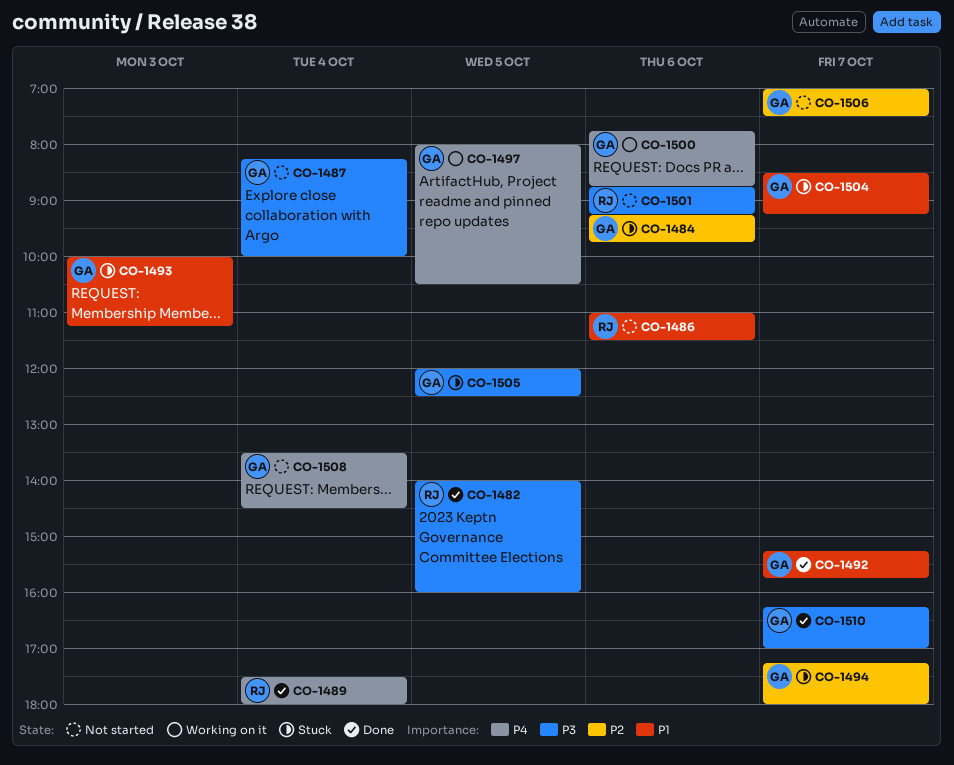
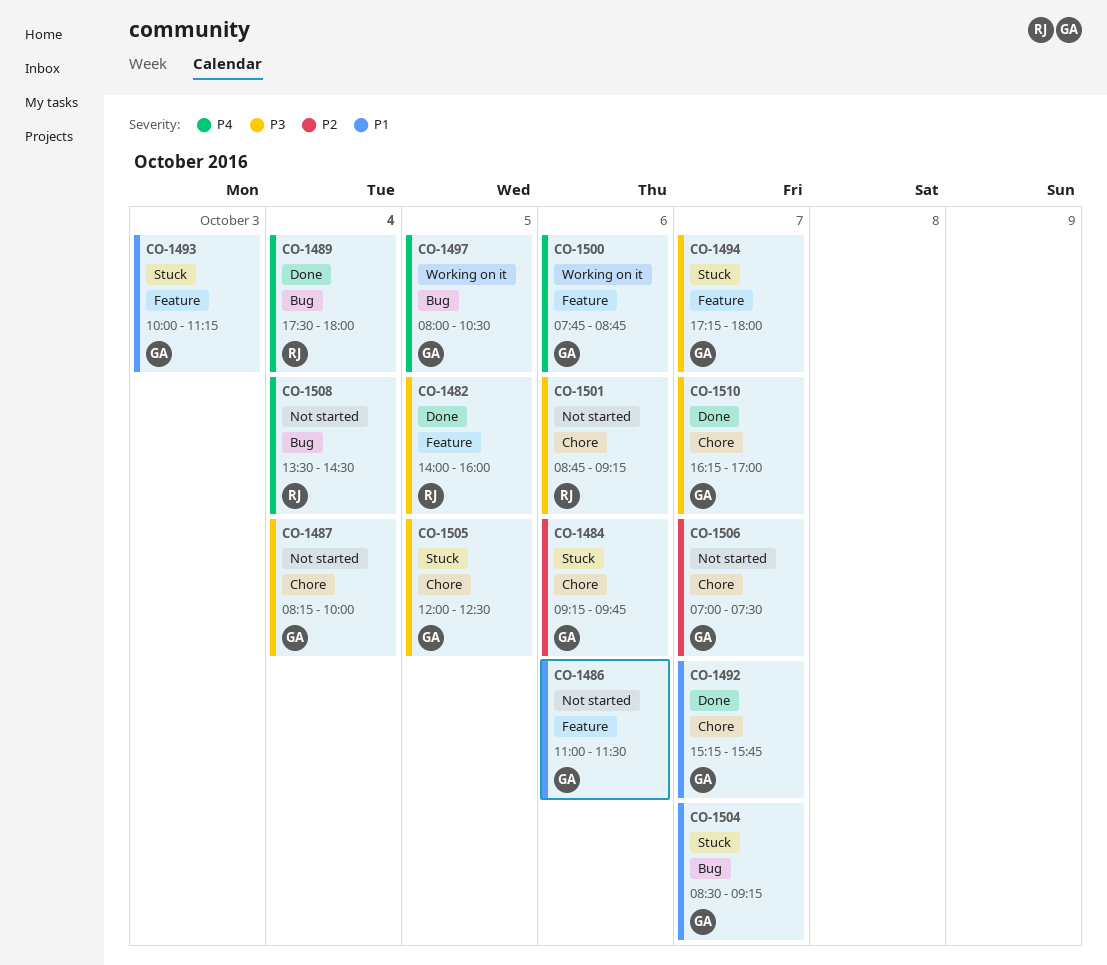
CO-1486, owner: RJ -> GA
CO-1494, priority: P2 -> P3
CO-1508, owner: GA -> RJ

